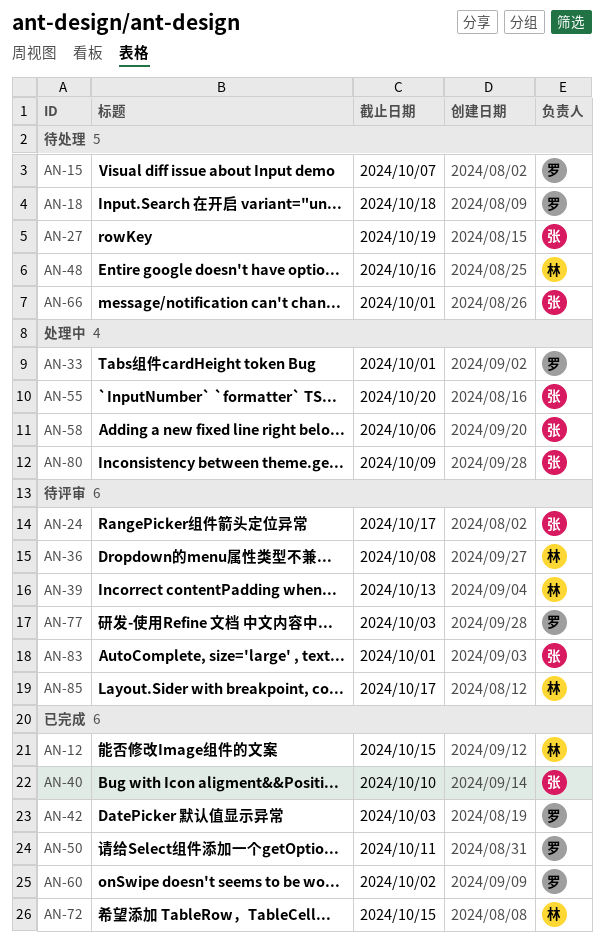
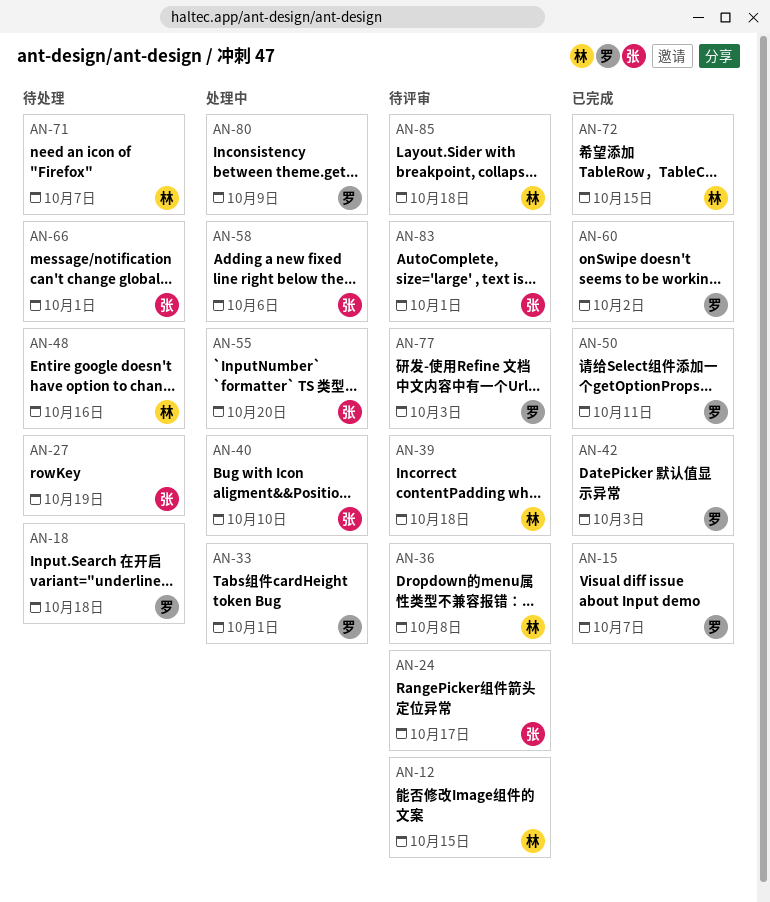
AN-12, status: 已完成 -> 待评审
AN-15, status: 待处理 -> 已完成
AN-39, due: Oct 13 -> Oct 18
AN-40, status: 已完成 -> 处理中
AN-71: none -> present
AN-80, owner: 张 -> 罗
AN-85, due: Oct 17 -> Oct 18

